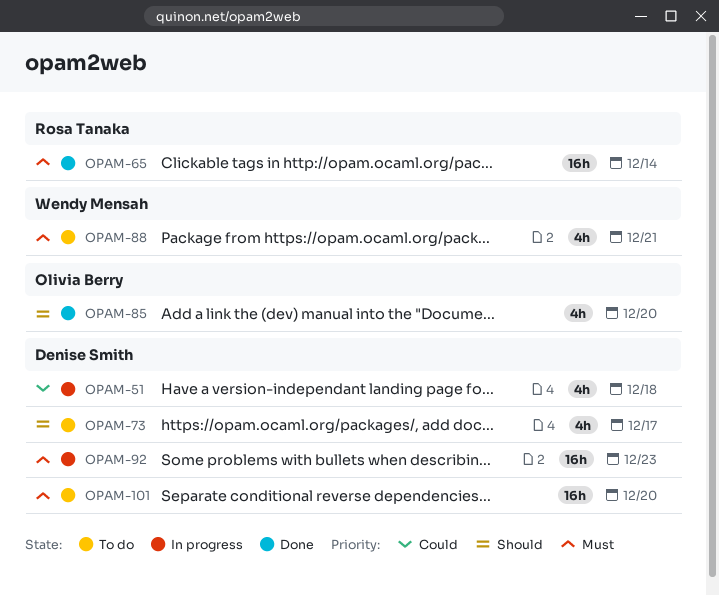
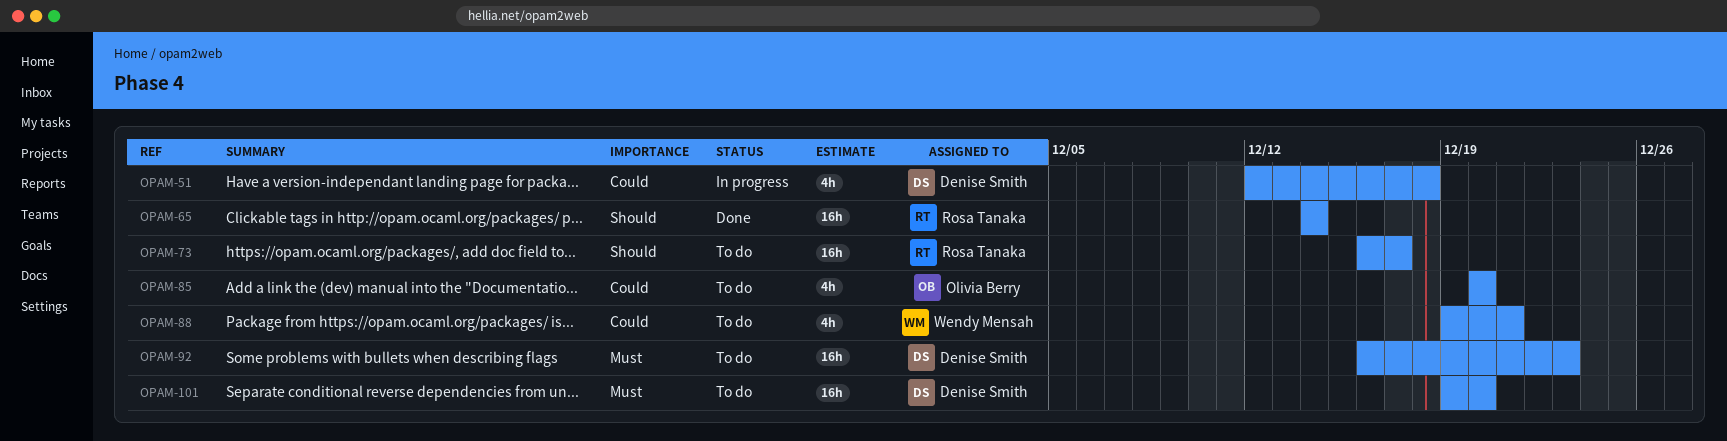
OPAM-65, priority: Must -> Should
OPAM-73, owner: Denise Smith -> Rosa Tanaka
OPAM-73, estimate: 4h -> 16h
OPAM-85, status: Done -> To do
OPAM-85, priority: Should -> Could
OPAM-88, priority: Must -> Could
OPAM-92, status: In progress -> To do

